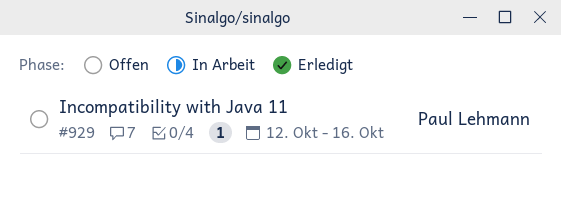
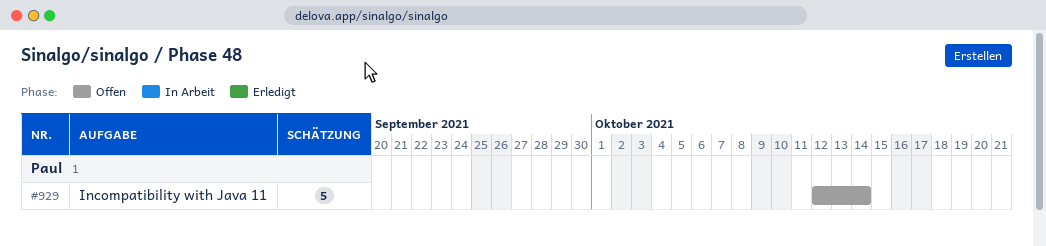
#929, estimate: 1 -> 5
#929, due: Oct 16 -> Oct 14

